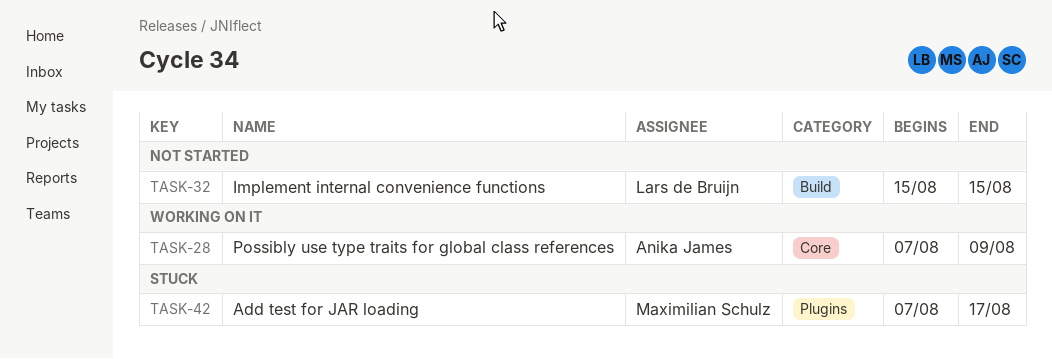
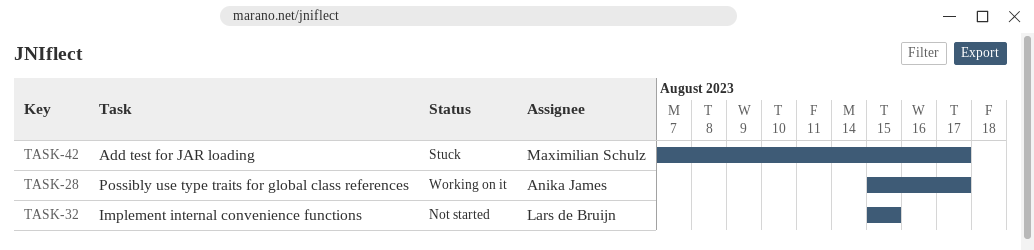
TASK-28, start: Aug 7 -> Aug 15
TASK-28, due: Aug 9 -> Aug 17

